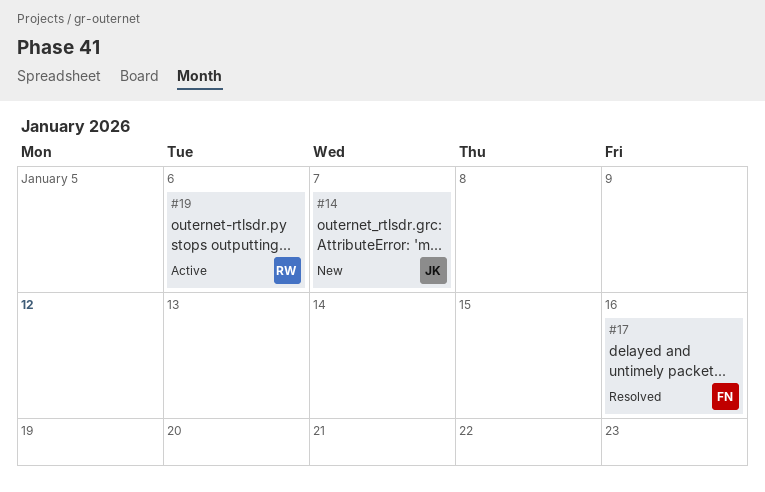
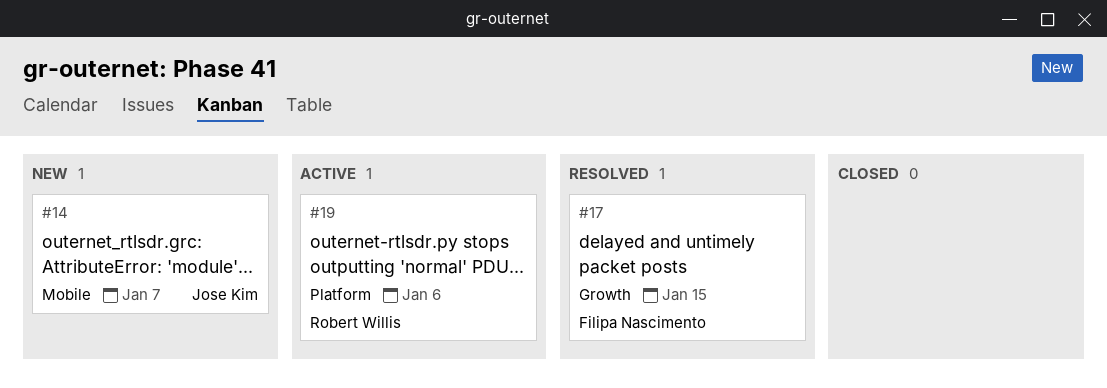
#17, due: Jan 16 -> Jan 15

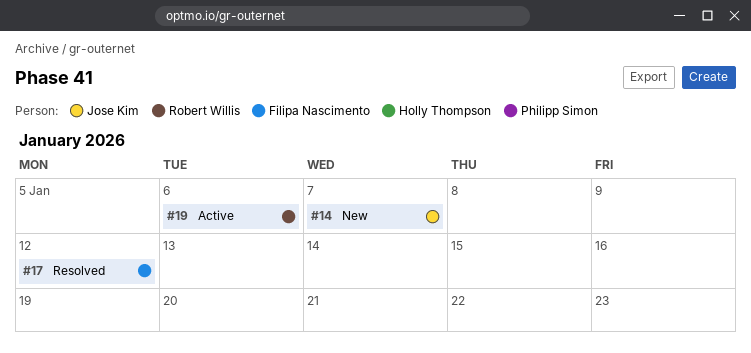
#17, due: Jan 15 -> Jan 12

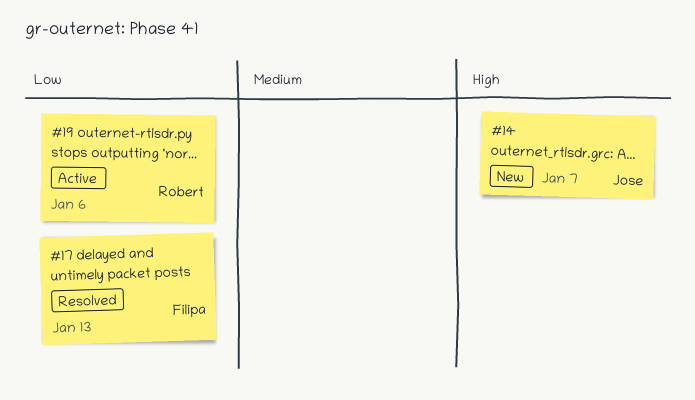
#17, due: Jan 12 -> Jan 13

